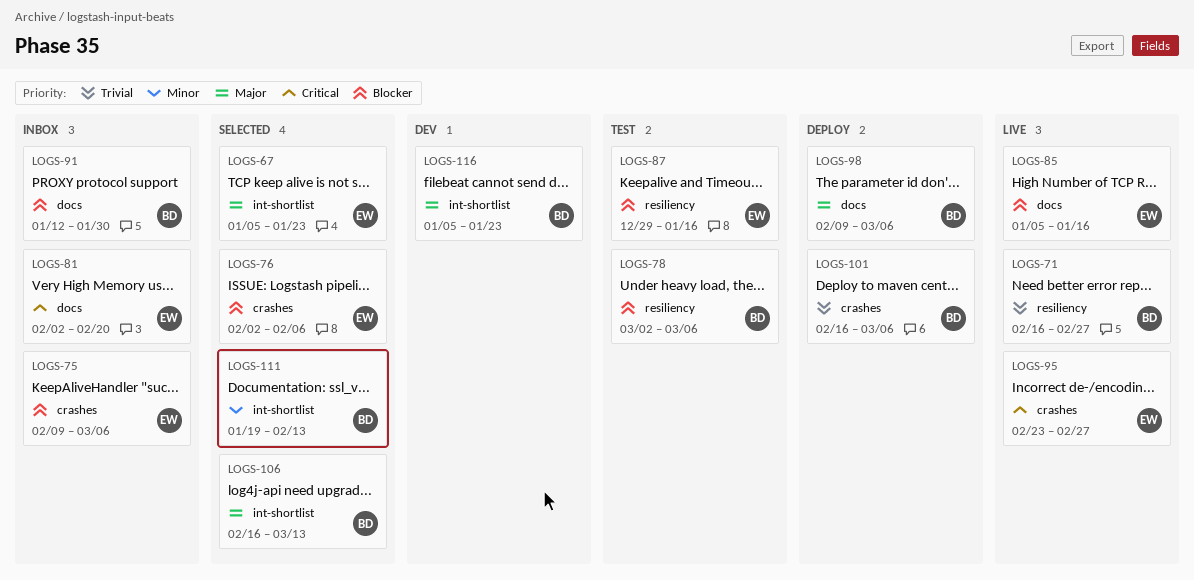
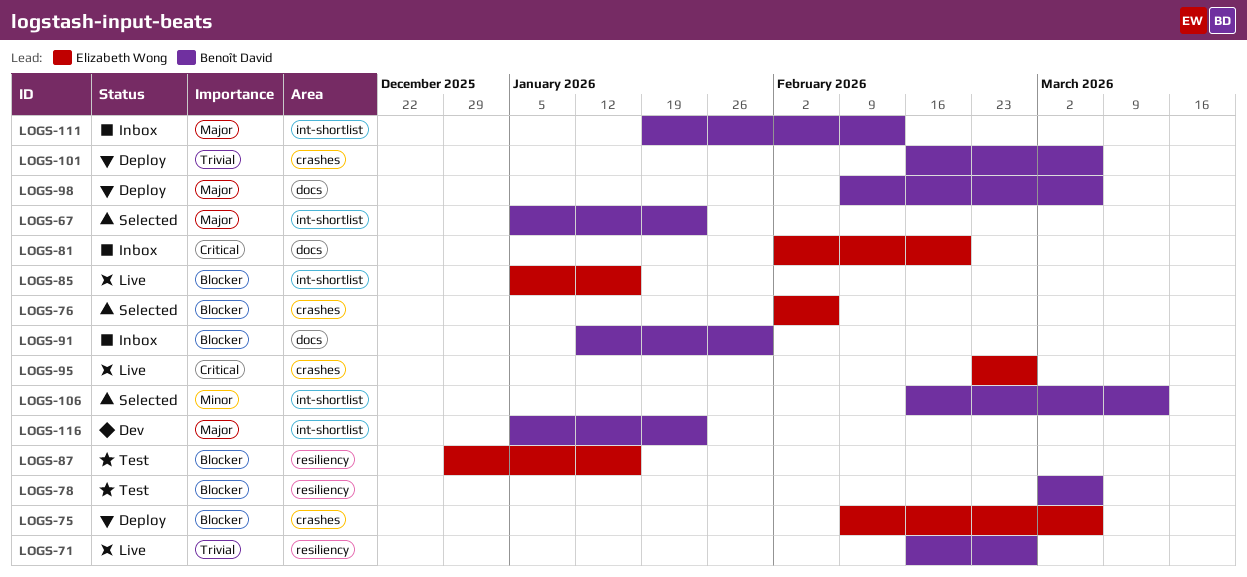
LOGS-67, owner: Elizabeth Wong -> Benoît David
LOGS-75, status: Inbox -> Deploy
LOGS-85, label: docs -> int-shortlist
LOGS-106, priority: Major -> Minor
LOGS-111, status: Selected -> Inbox
LOGS-111, priority: Minor -> Major

